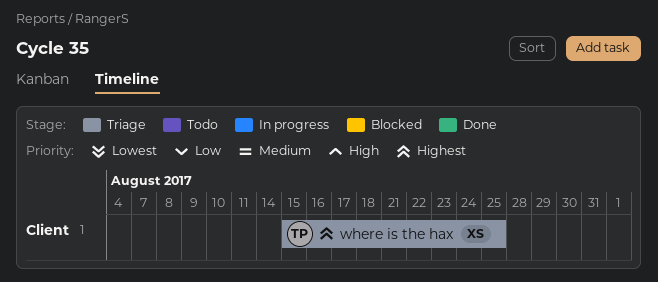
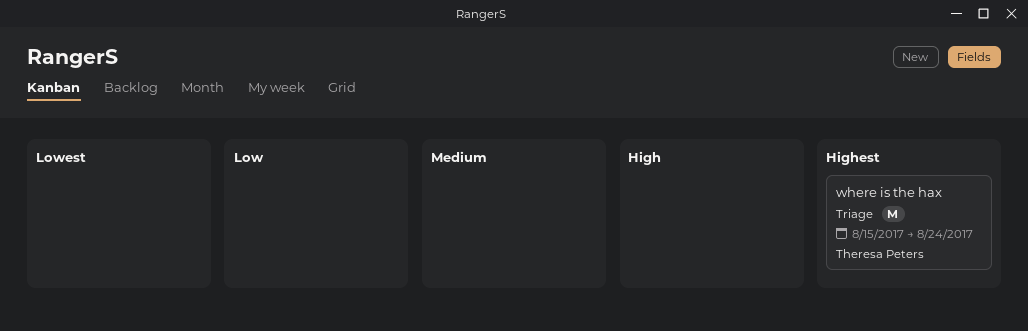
where is the hax, estimate: XS -> M
where is the hax, due: Aug 25 -> Aug 24

